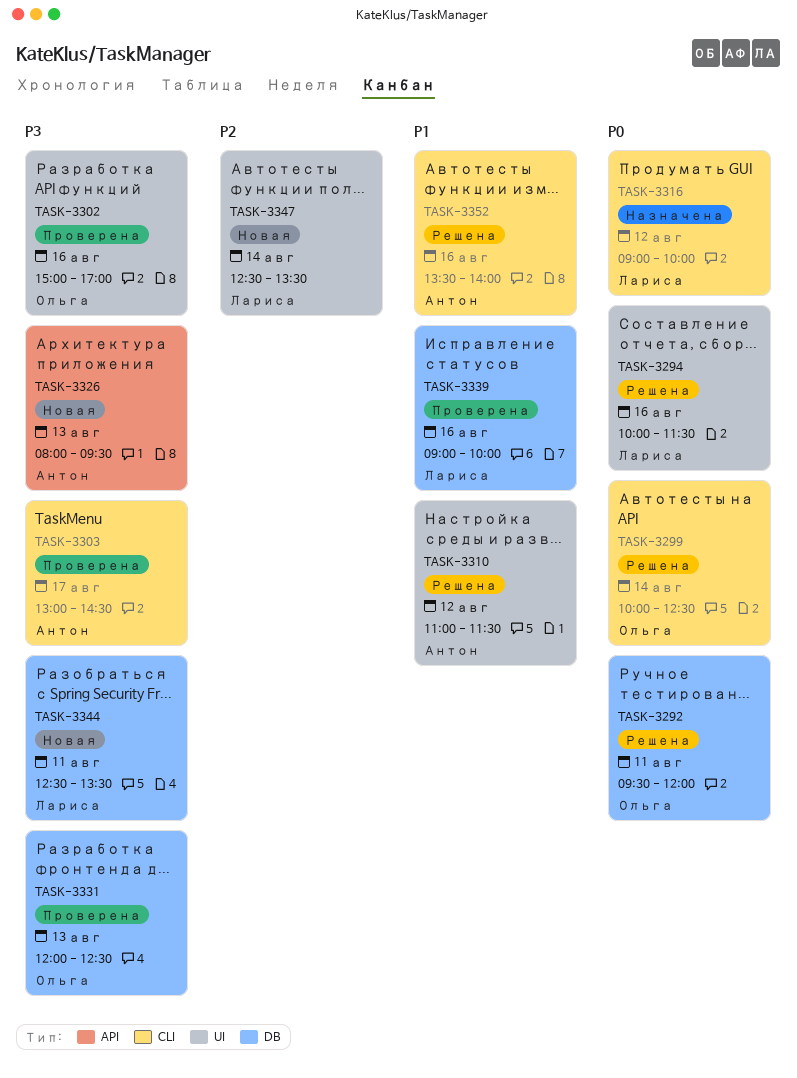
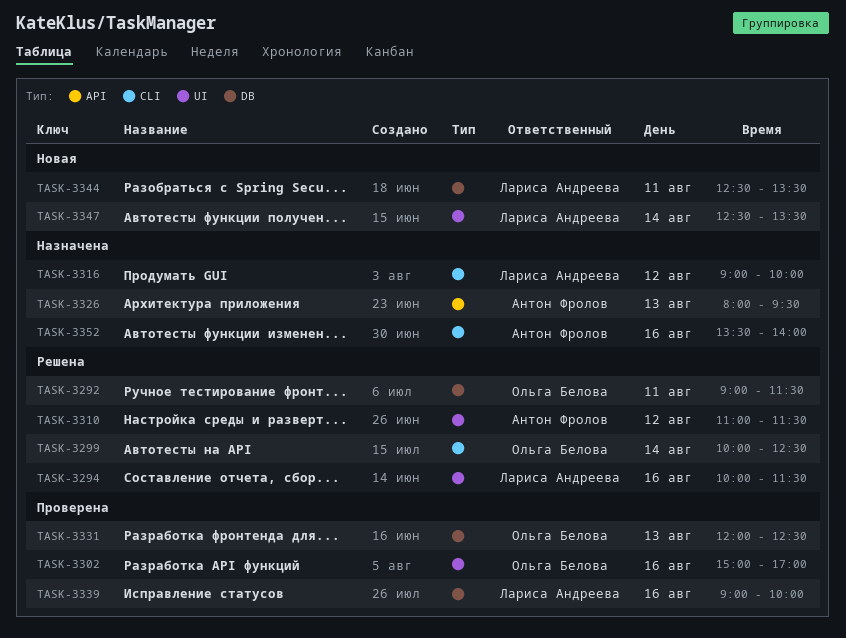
TASK-3292, begins: 09:30 -> 09:00
TASK-3292, ends: 12:00 -> 11:30
TASK-3303: present -> none
TASK-3326, status: Новая -> Назначена
TASK-3352, status: Решена -> Назначена

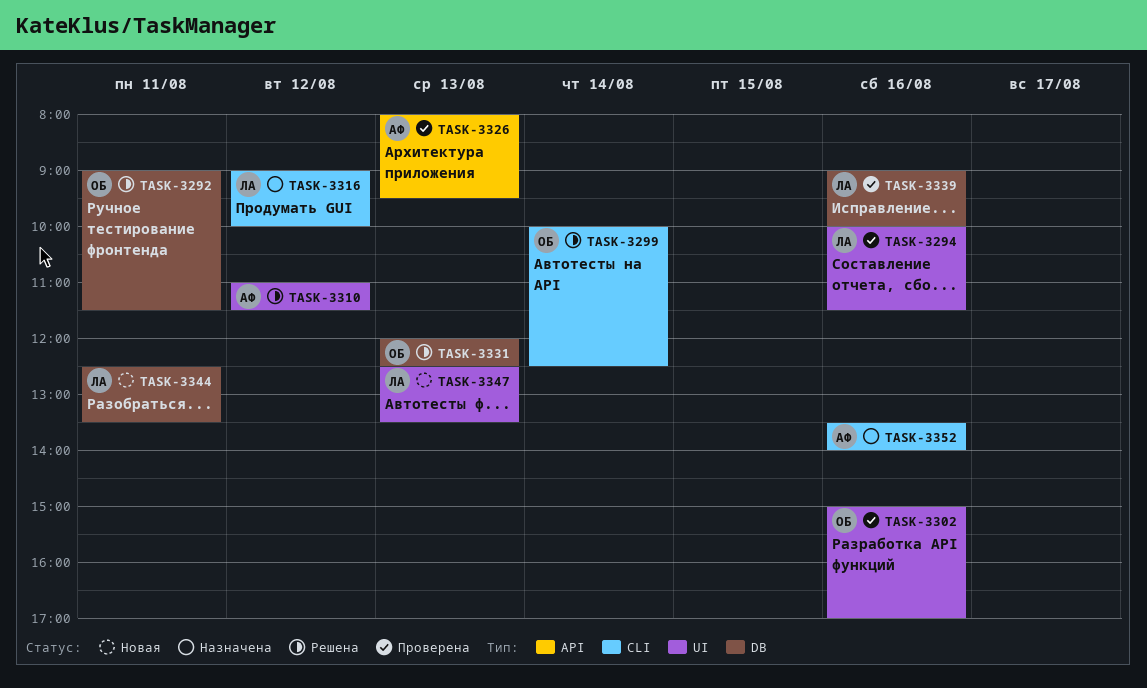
TASK-3294, status: Решена -> Проверена
TASK-3326, status: Назначена -> Проверена
TASK-3331, status: Проверена -> Решена
TASK-3347, day: Aug 14 -> Aug 13

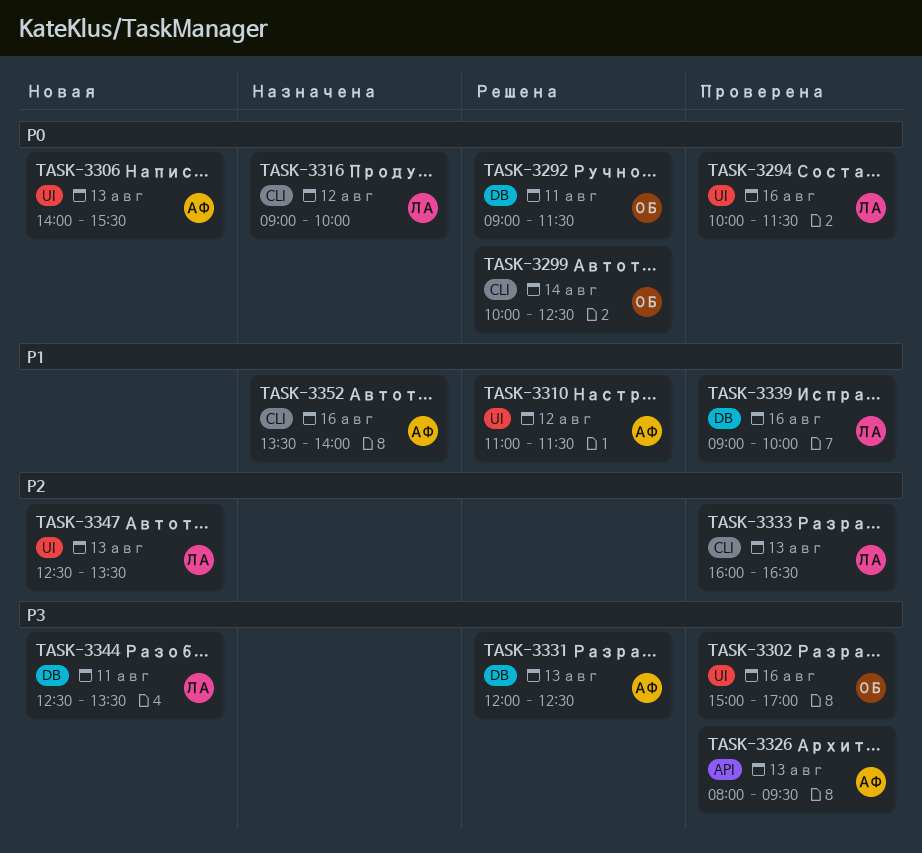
TASK-3306: none -> present
TASK-3331, owner: ОБ -> АФ
TASK-3333: none -> present

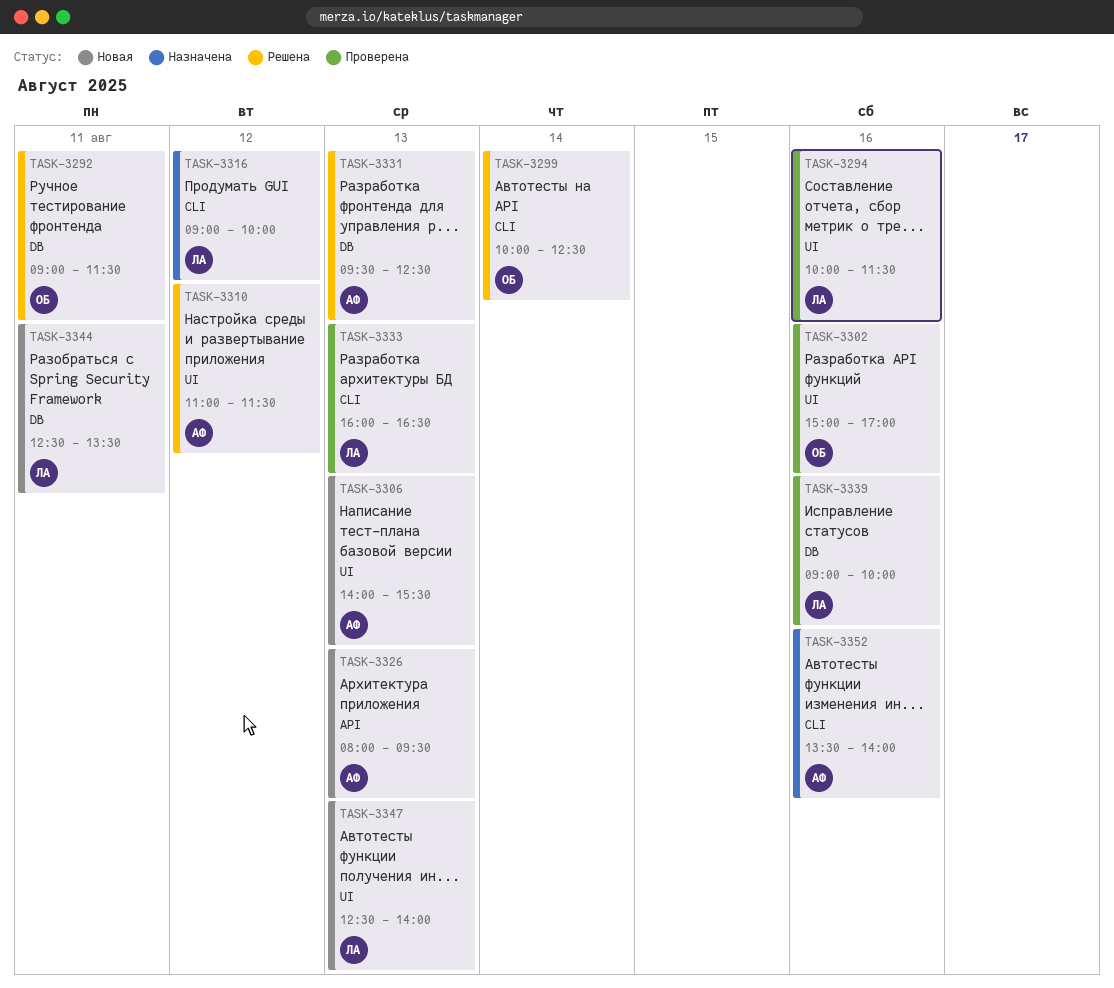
TASK-3326, status: Проверена -> Новая
TASK-3331, begins: 12:00 -> 09:30
TASK-3347, ends: 13:30 -> 14:00

